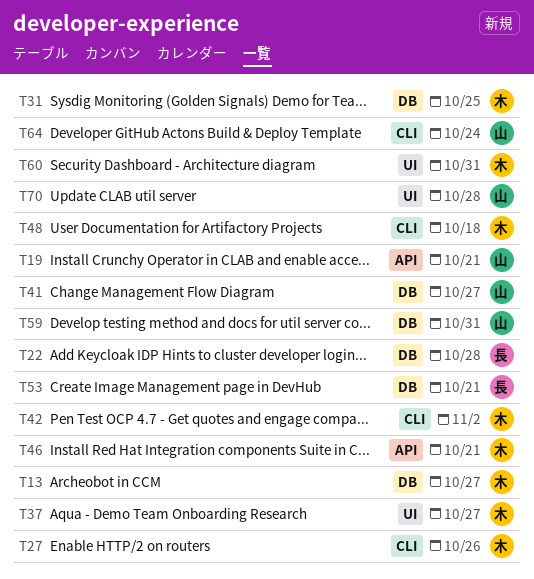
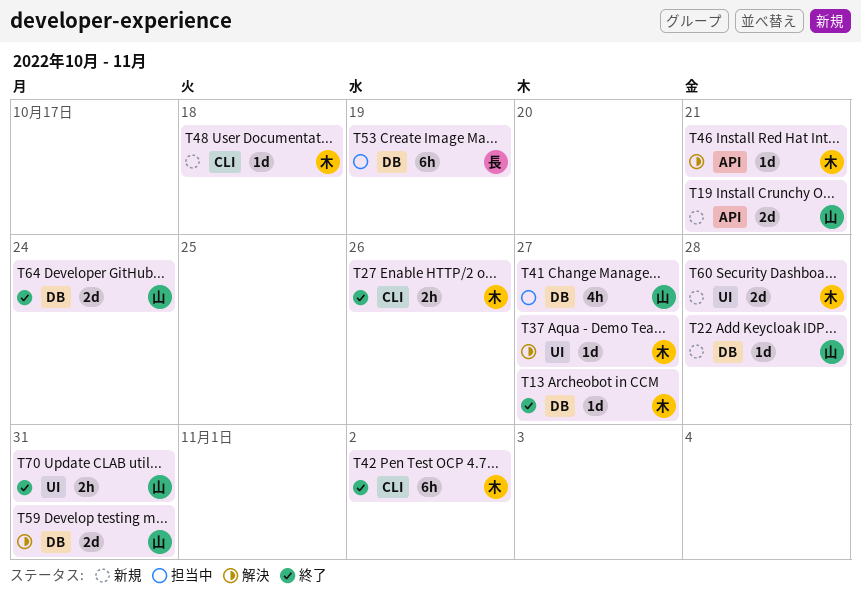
T22, owner: 長 -> 山
T31: present -> none
T53, due: Oct 21 -> Oct 19
T60, due: Oct 31 -> Oct 28
T64, label: CLI -> DB
T70, due: Oct 28 -> Oct 31

